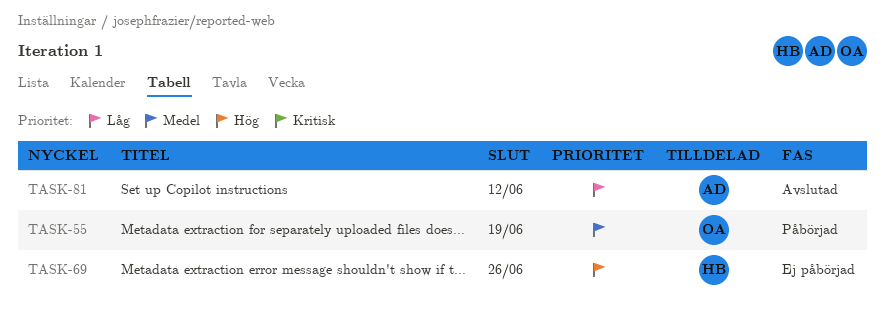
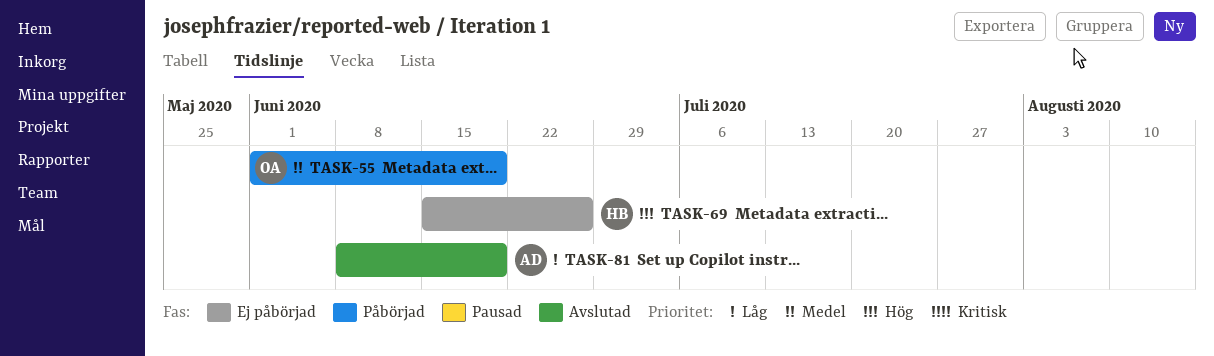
TASK-81, due: Jun 12 -> Jun 19

